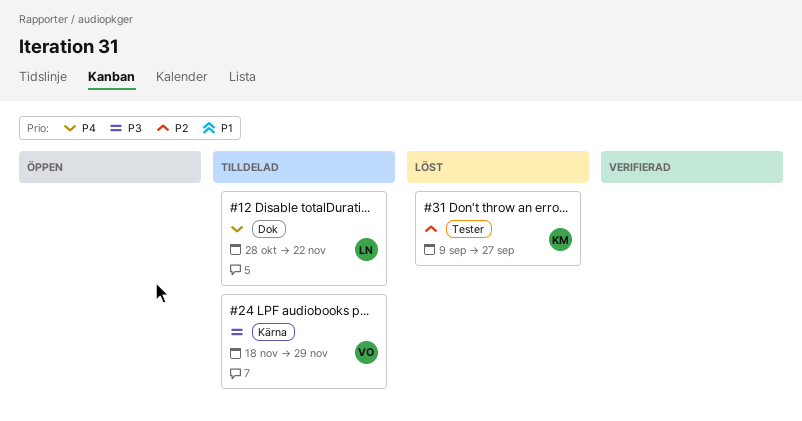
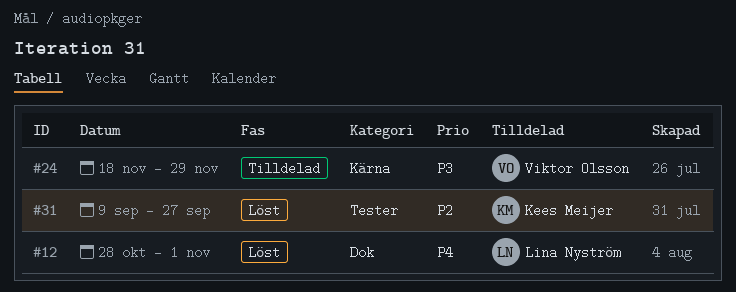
#12, status: Tilldelad -> Löst
#12, due: Nov 22 -> Nov 1

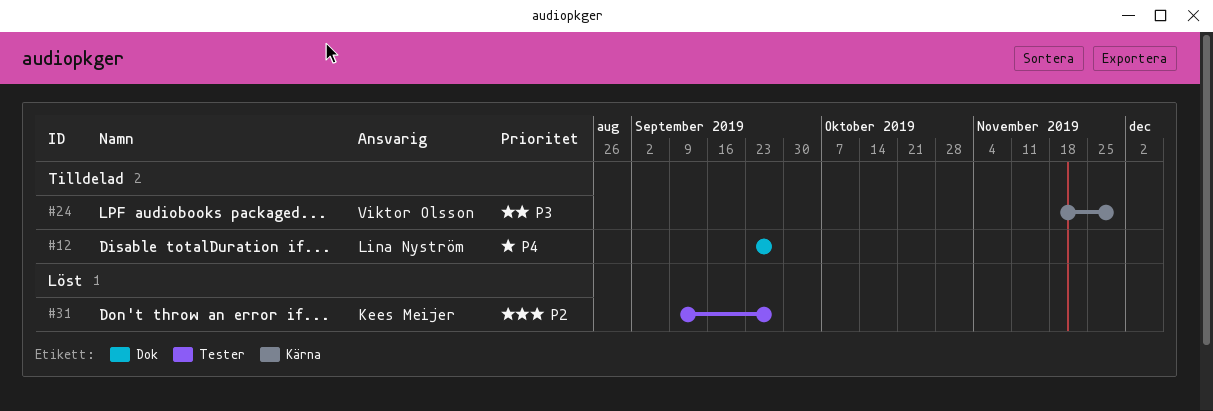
#12, status: Löst -> Tilldelad
#12, start: Oct 28 -> Sep 23
#12, due: Nov 1 -> Sep 27

